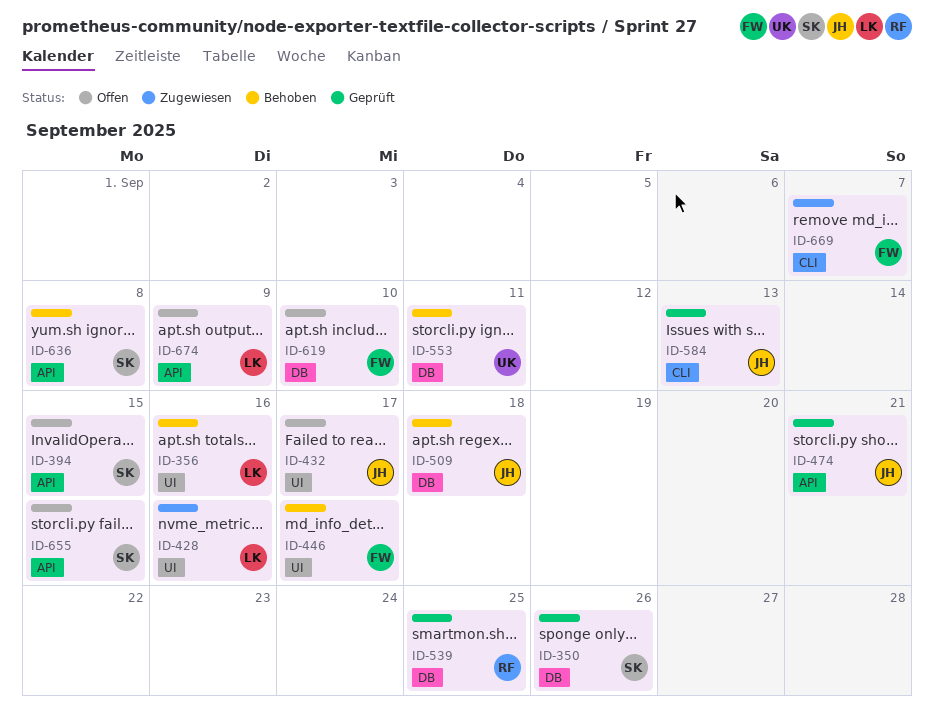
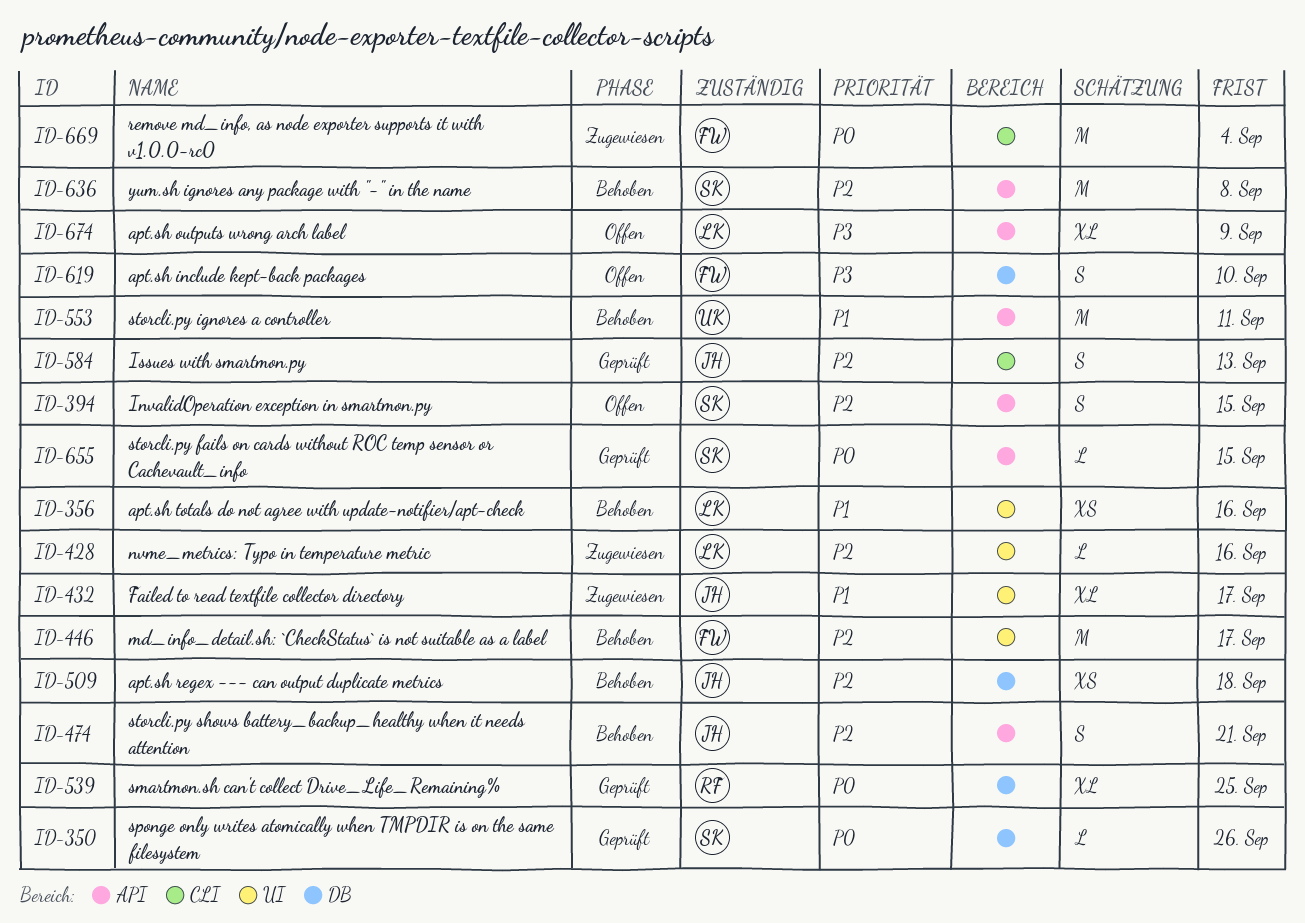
ID-432, status: Offen -> Zugewiesen
ID-474, status: Geprüft -> Behoben
ID-553, label: DB -> API
ID-655, status: Offen -> Geprüft
ID-669, due: Sep 7 -> Sep 4

